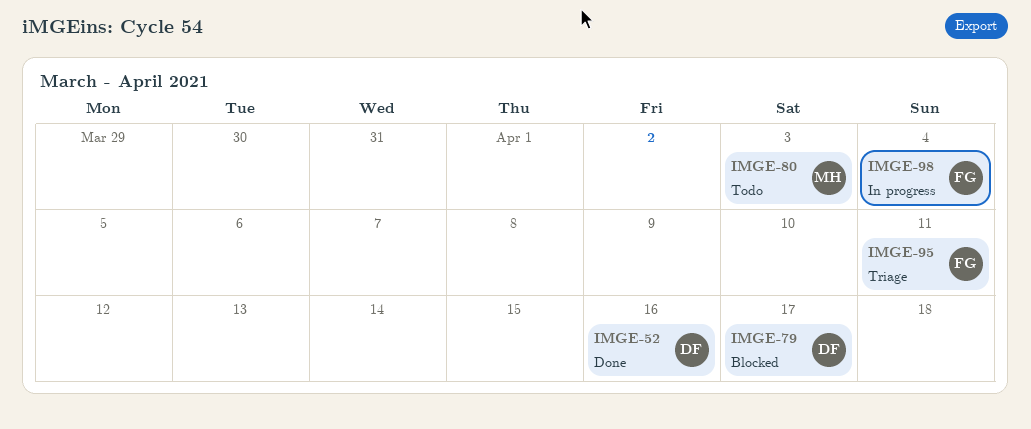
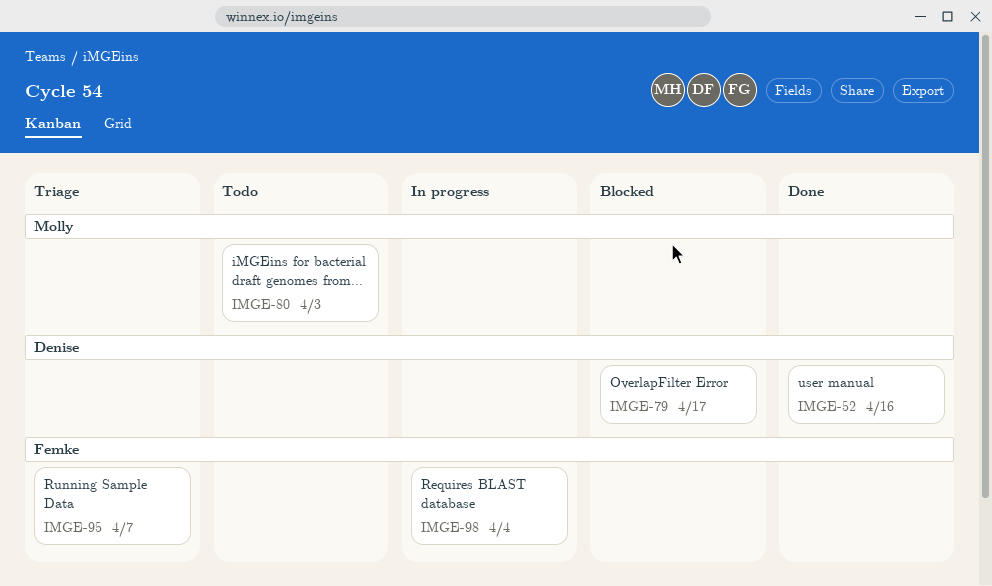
IMGE-95, due: Apr 11 -> Apr 7

